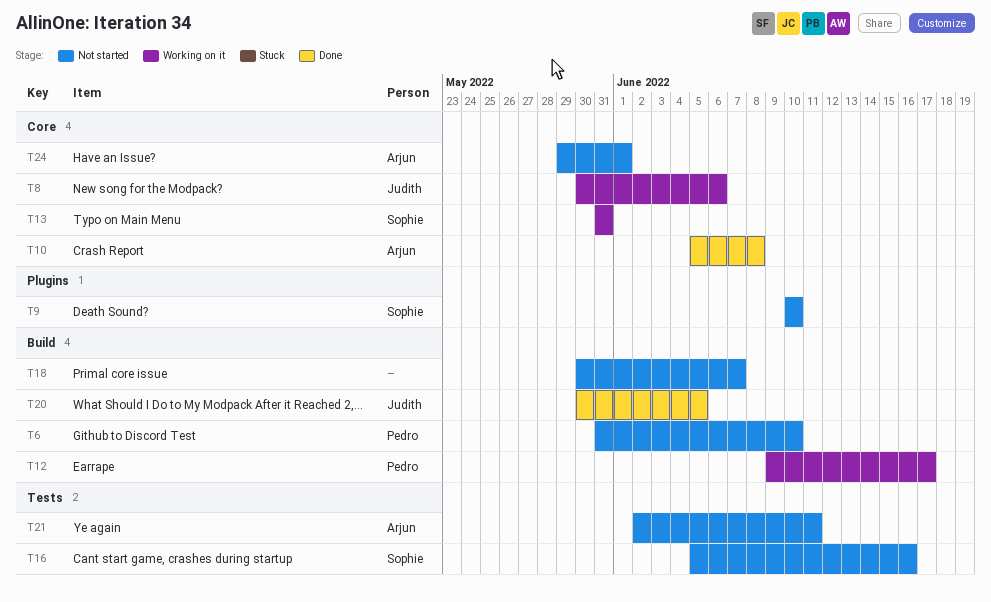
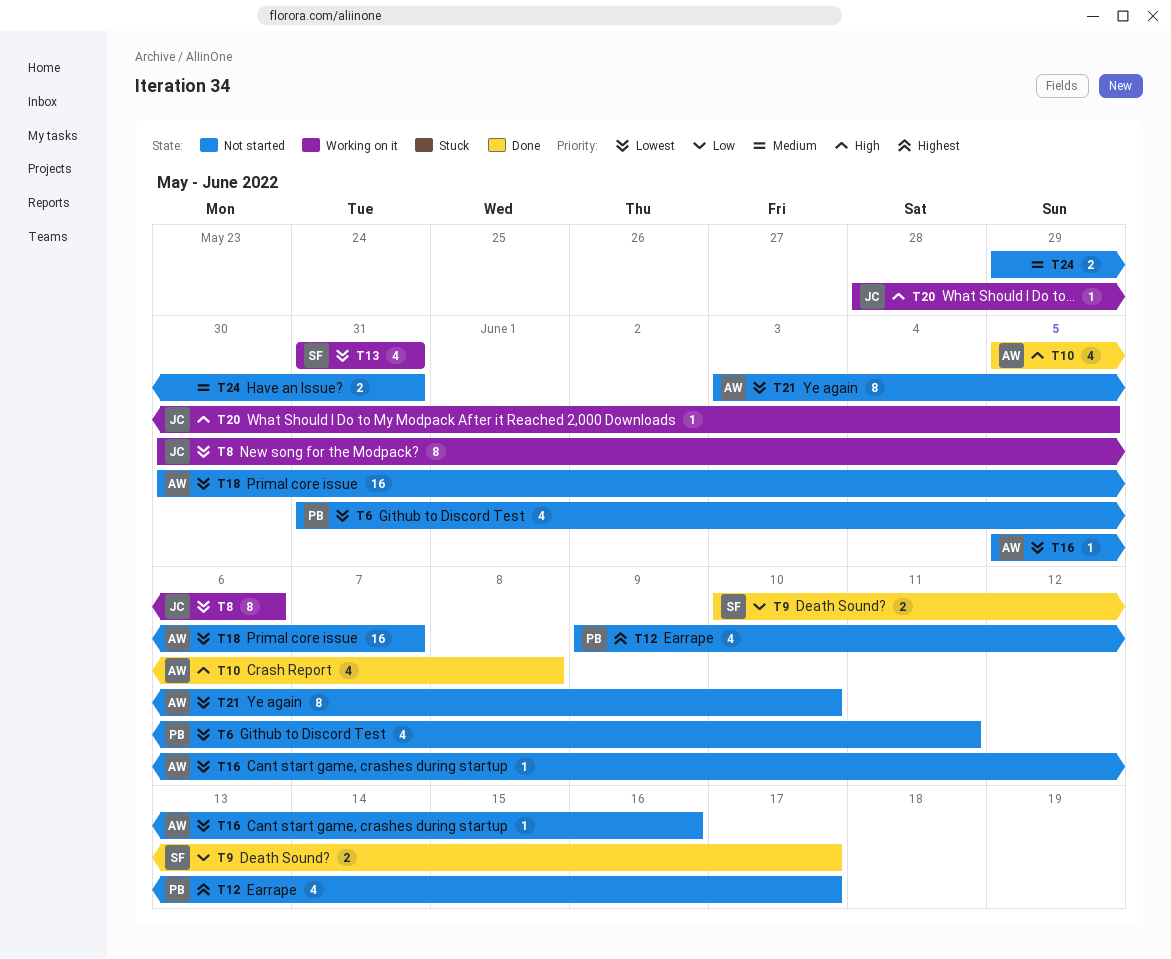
T6, due: Jun 10 -> Jun 11
T9, status: Not started -> Done
T9, due: Jun 10 -> Jun 17
T12, status: Working on it -> Not started
T16, owner: Sophie -> Arjun
T18, owner: none -> Arjun
T20, status: Done -> Working on it
T20, start: May 30 -> May 28
T21, start: Jun 2 -> Jun 3
T21, due: Jun 11 -> Jun 10
T24, owner: Arjun -> none
T24, due: Jun 1 -> May 31

